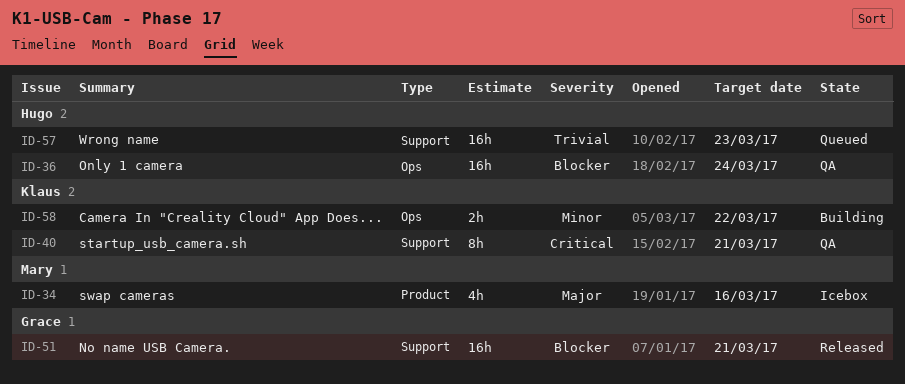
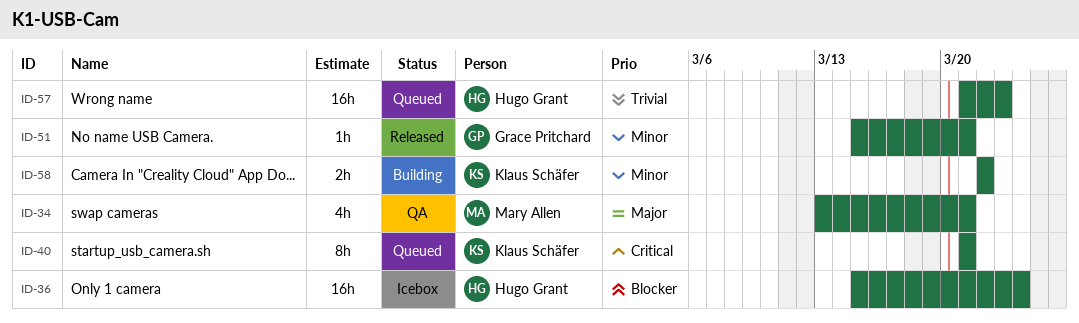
ID-34, status: Icebox -> QA
ID-34, due: Mar 16 -> Mar 21
ID-36, status: QA -> Icebox
ID-40, status: QA -> Queued
ID-51, priority: Blocker -> Minor
ID-51, estimate: 16h -> 1h

